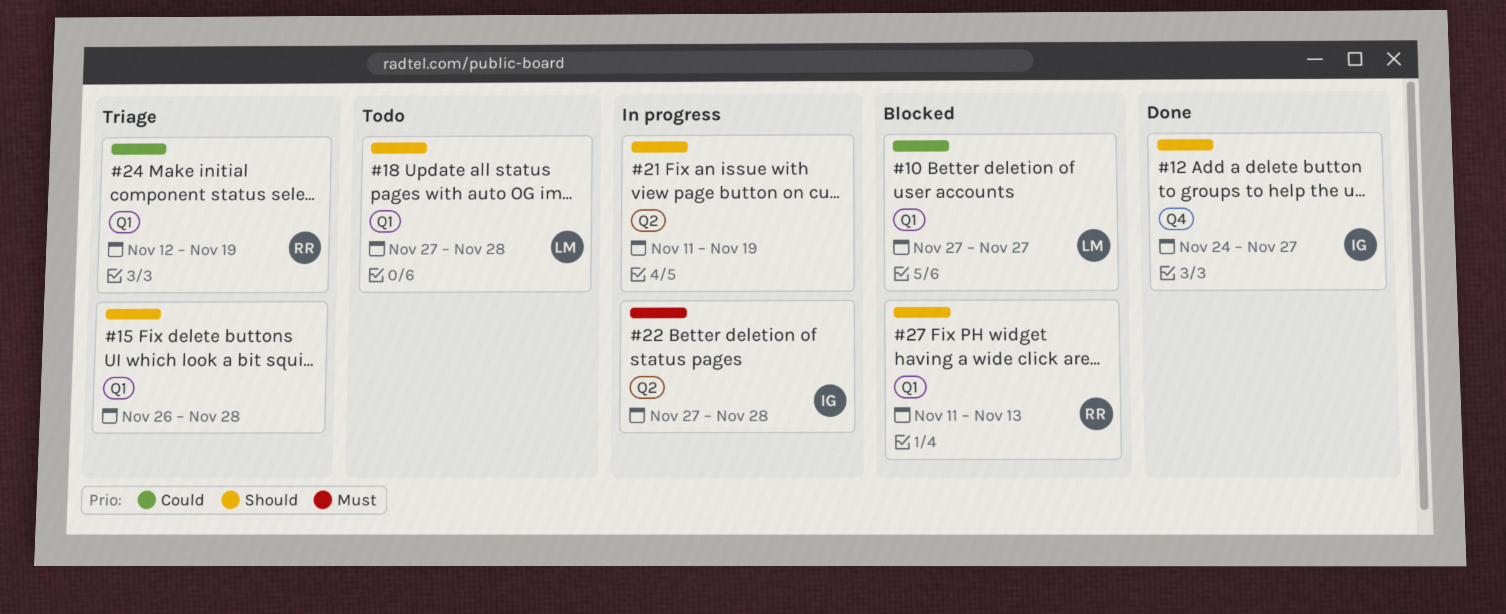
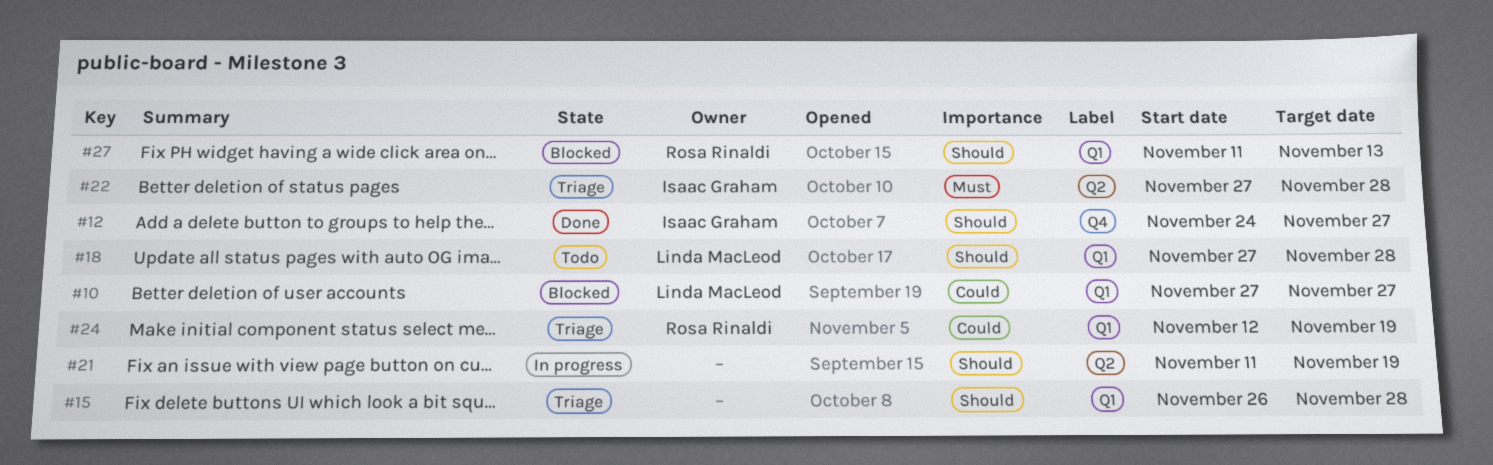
#22, status: In progress -> Triage

